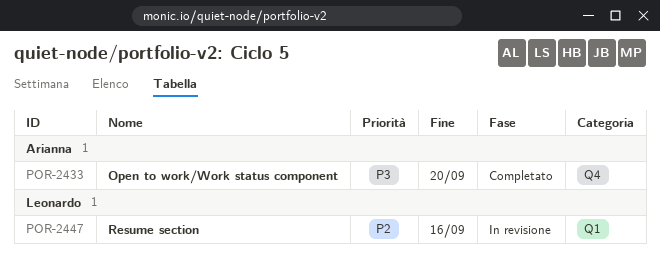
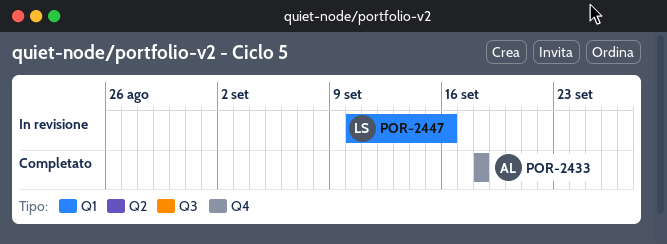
POR-2433, due: Sep 20 -> Sep 18

